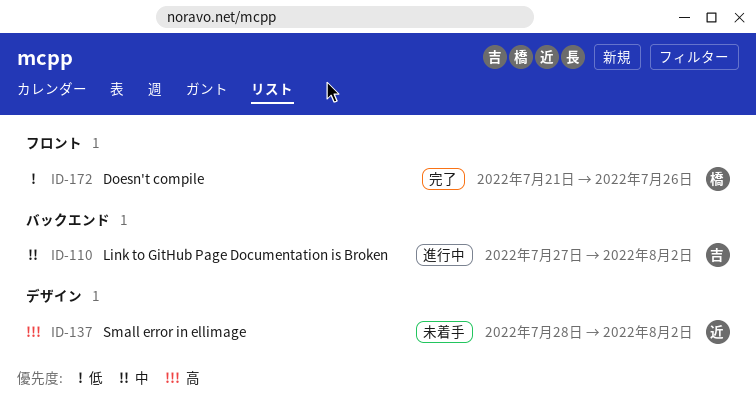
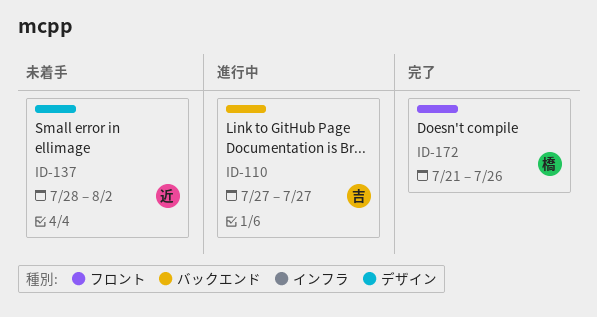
ID-110, due: Aug 2 -> Jul 27

